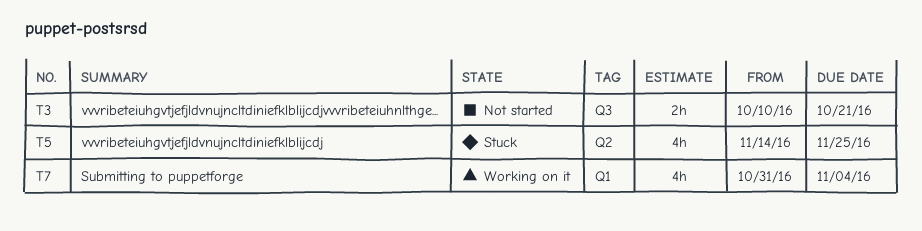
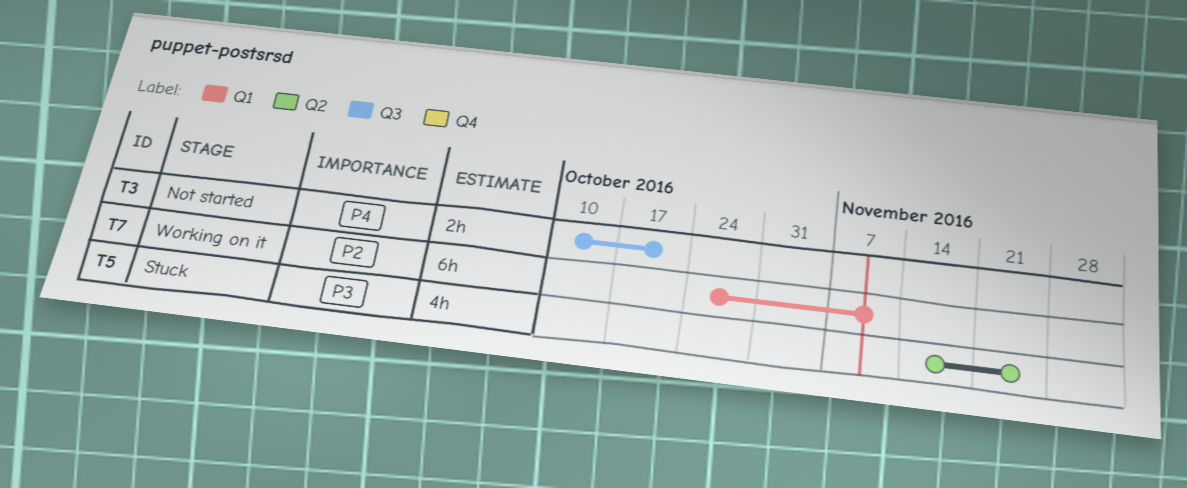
T7, estimate: 4h -> 6h
T7, start: Oct 31 -> Oct 24
T7, due: Nov 4 -> Nov 11

